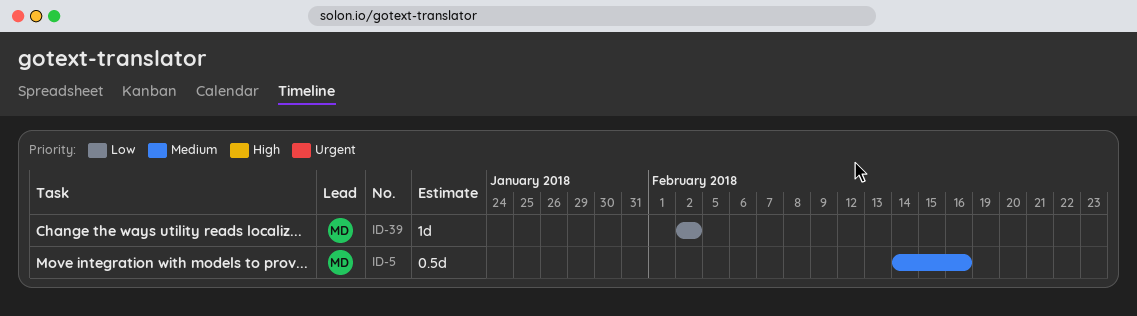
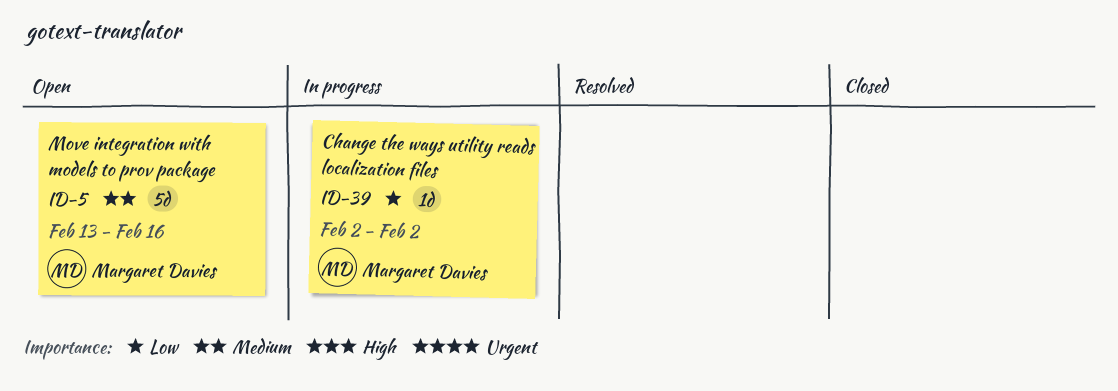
ID-5, estimate: 0.5d -> 5d
ID-5, start: Feb 14 -> Feb 13

